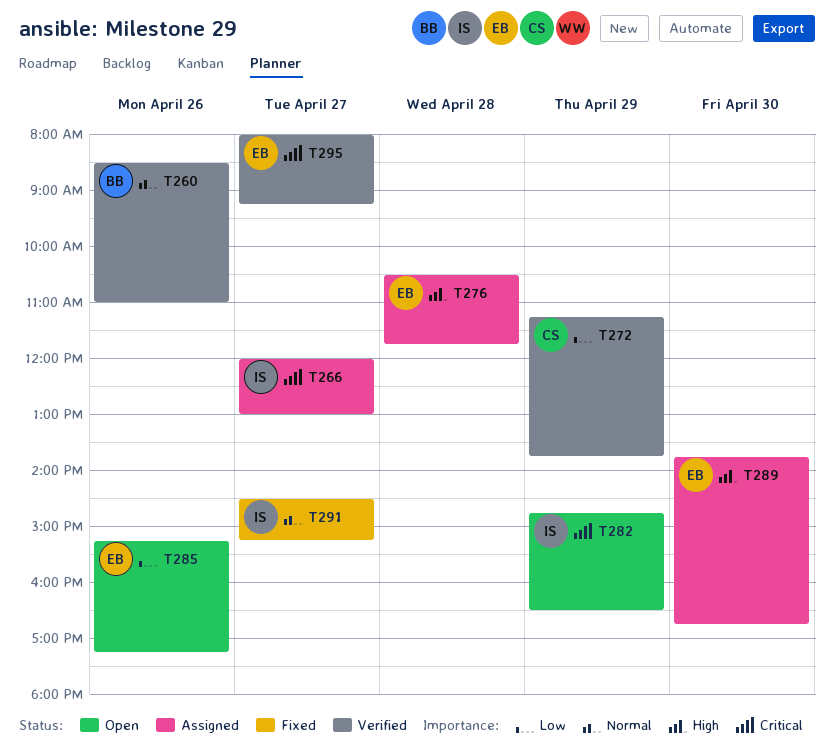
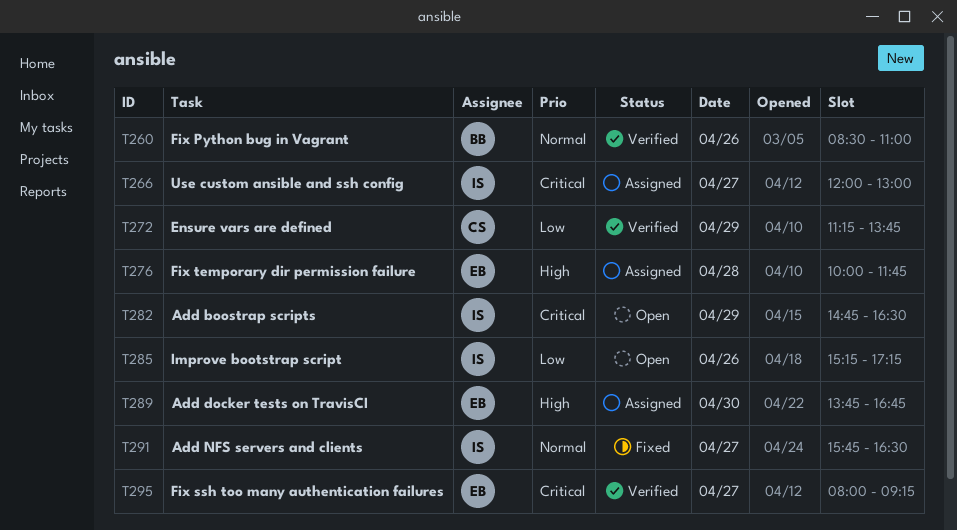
T276, begins: 10:30 -> 10:00
T285, owner: EB -> IS
T291, begins: 14:30 -> 15:45
T291, ends: 15:15 -> 16:30

